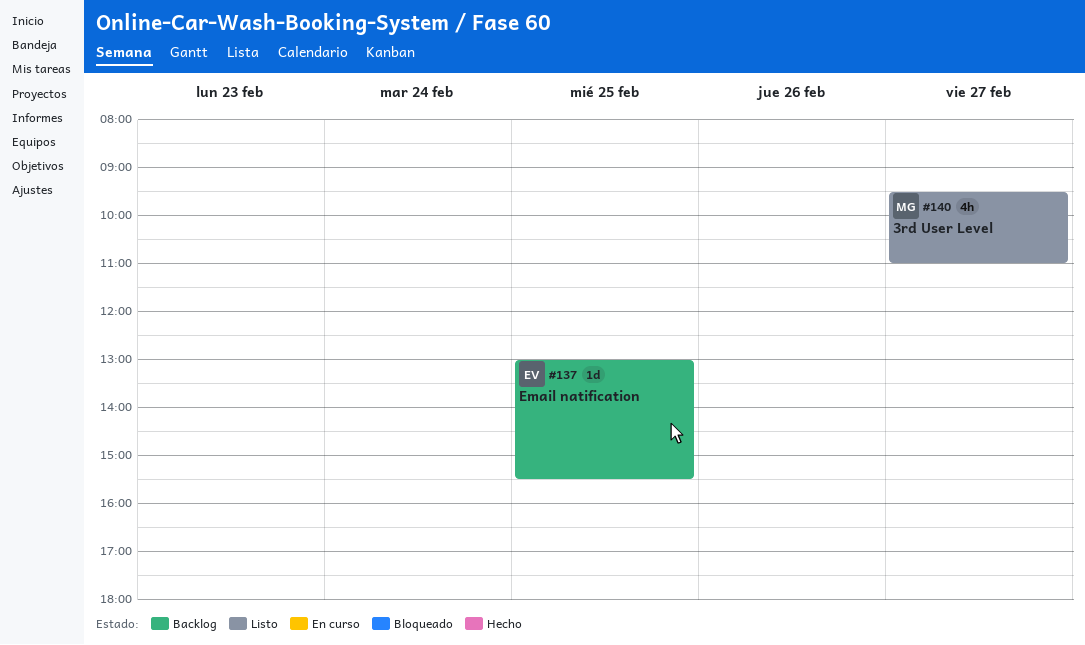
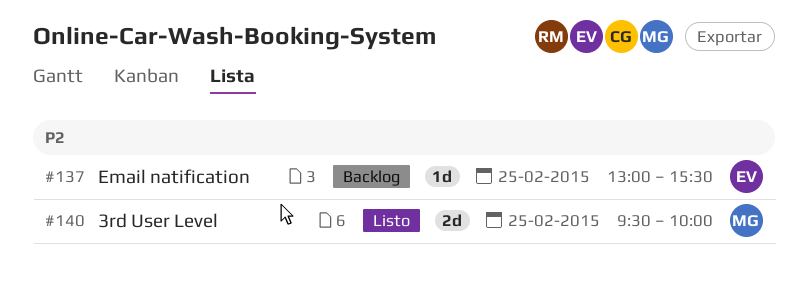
#140, estimate: 4h -> 2d
#140, day: Feb 27 -> Feb 25
#140, ends: 11:00 -> 10:00

